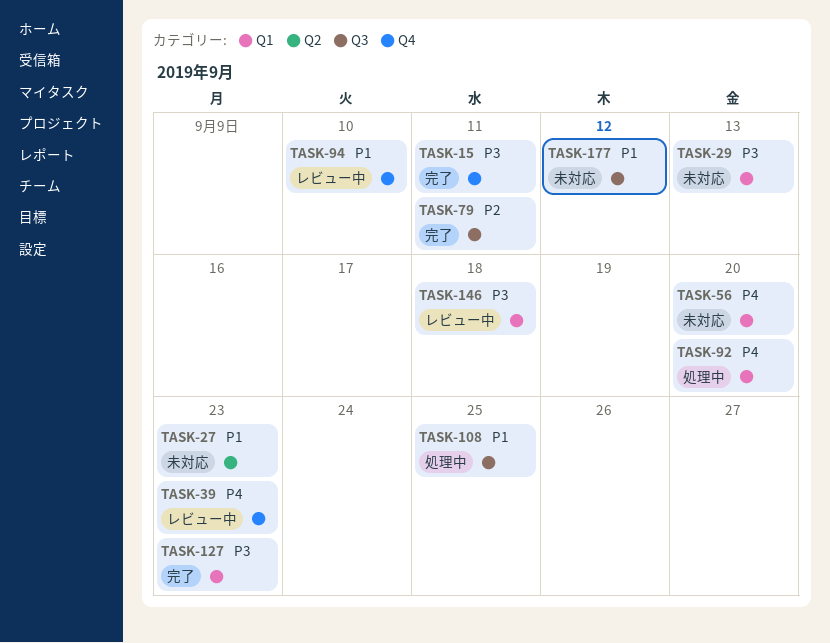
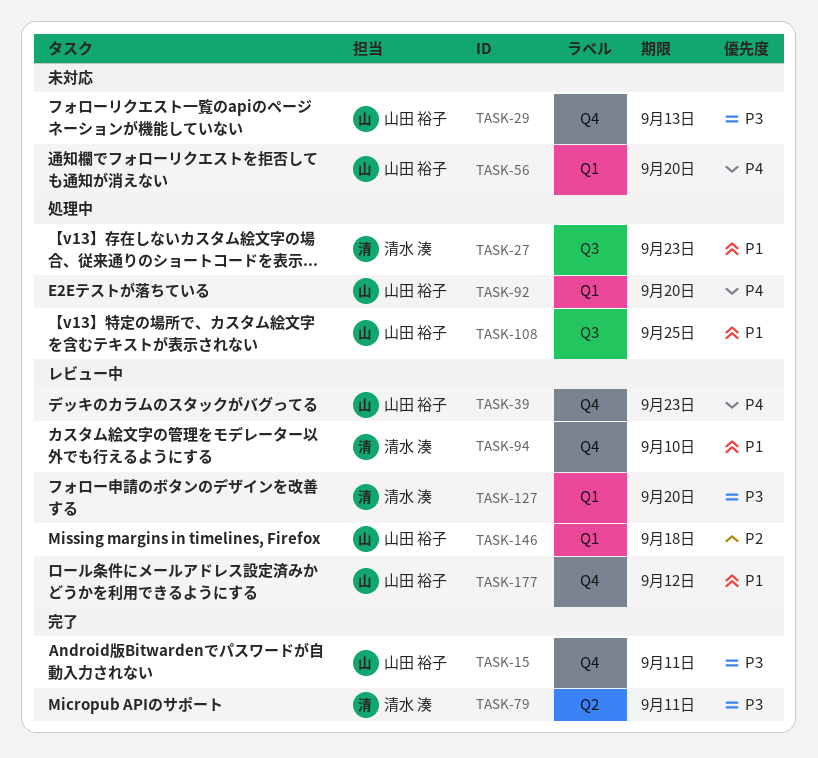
TASK-27, status: 未対応 -> 処理中
TASK-27, label: Q2 -> Q3
TASK-29, label: Q1 -> Q4
TASK-79, priority: P2 -> P3
TASK-79, label: Q3 -> Q2
TASK-127, status: 完了 -> レビュー中
TASK-127, due: Sep 23 -> Sep 20
TASK-146, priority: P3 -> P2
TASK-177, status: 未対応 -> レビュー中
TASK-177, label: Q3 -> Q4

